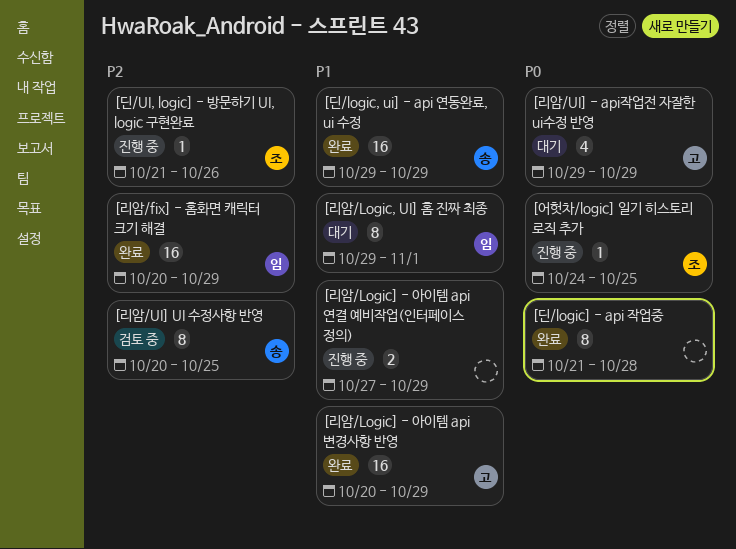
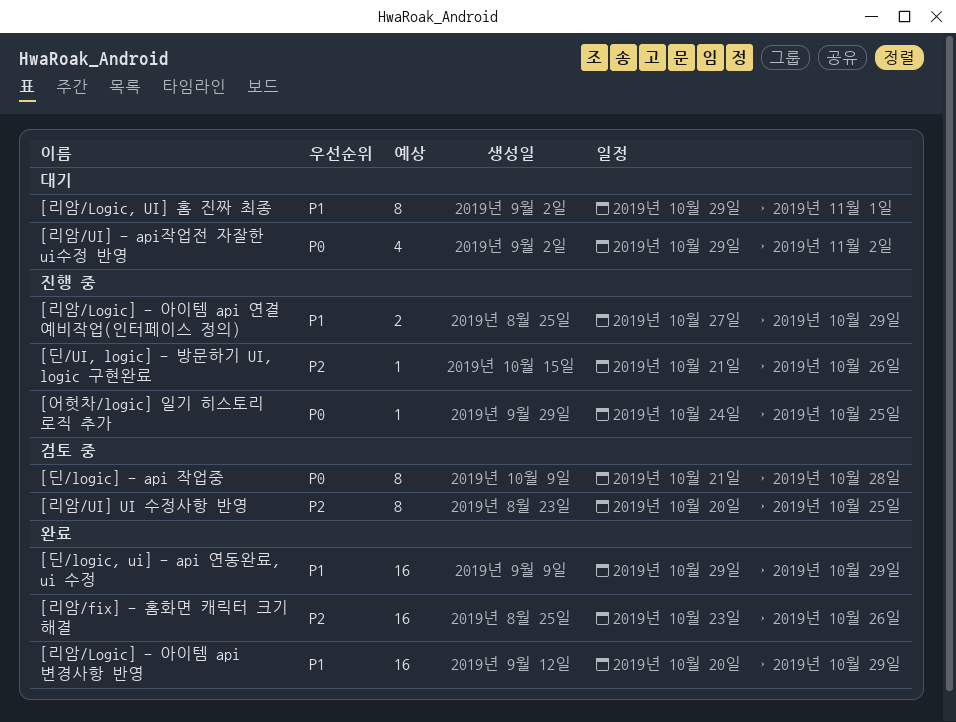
[딘/logic] - api 작업중, status: 완료 -> 검토 중
[리암/fix] - 홈화면 캐릭터 크기 해결, start: Oct 20 -> Oct 23
[리암/fix] - 홈화면 캐릭터 크기 해결, due: Oct 29 -> Oct 26
[리암/UI] - api작업전 자잘한 ui수정 반영, due: Oct 29 -> Nov 2

